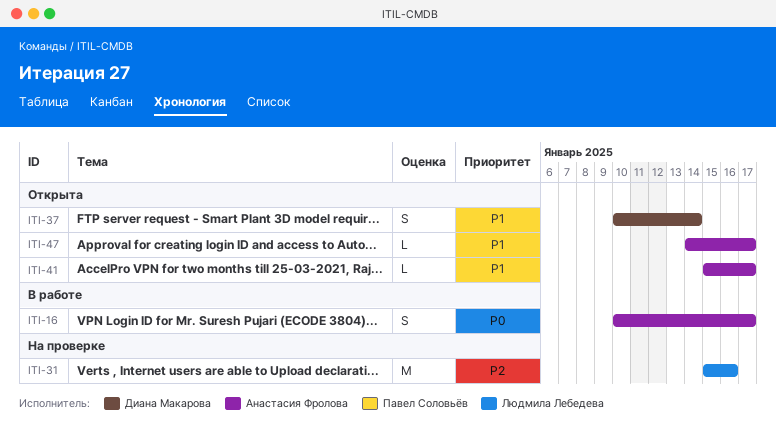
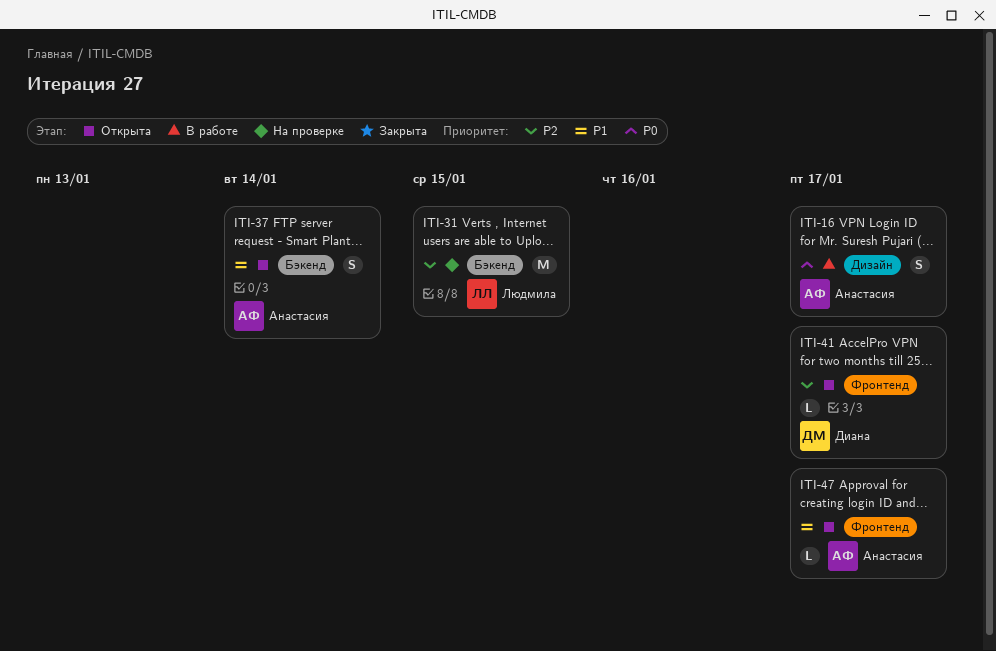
ITI-31, due: Jan 16 -> Jan 15
ITI-37, owner: Диана Макарова -> Анастасия Фролова
ITI-41, owner: Анастасия Фролова -> Диана Макарова
ITI-41, priority: P1 -> P2

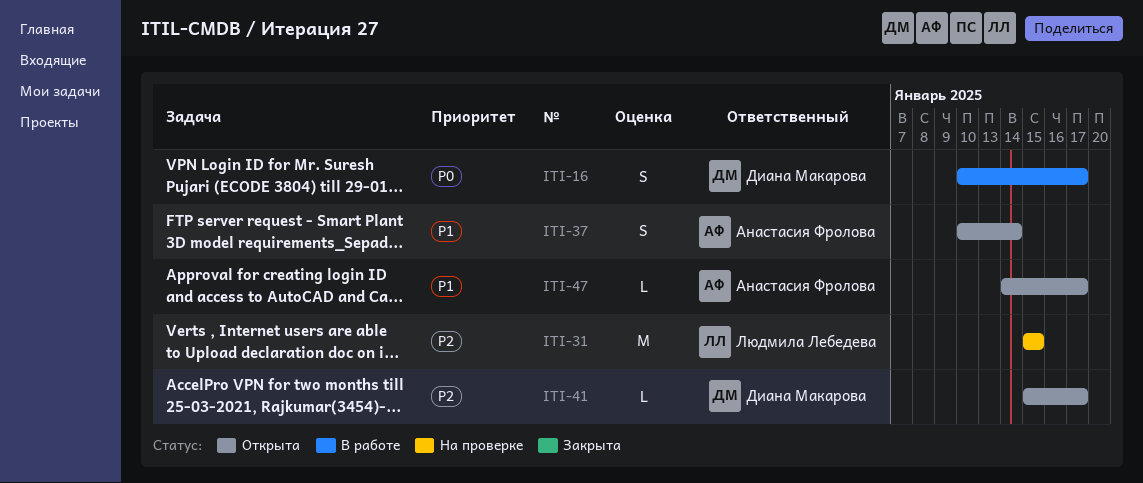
ITI-16, owner: Анастасия Фролова -> Диана Макарова

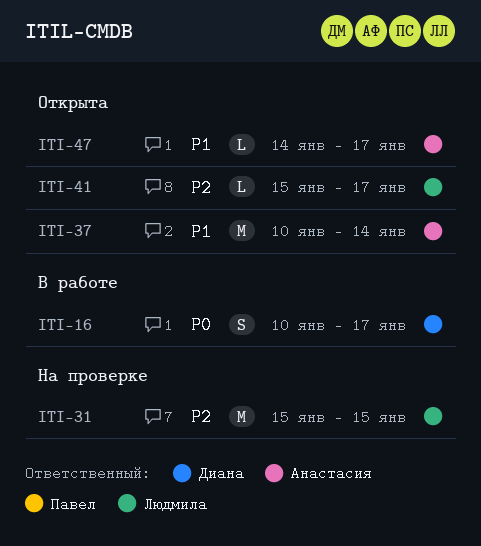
ITI-37, estimate: S -> M
ITI-41, owner: Диана Макарова -> Людмила Лебедева

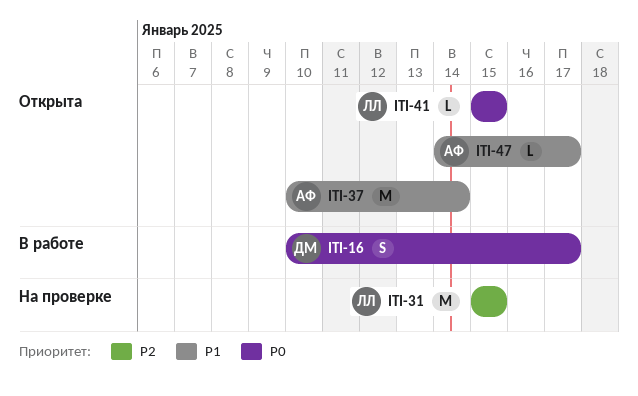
ITI-41, priority: P2 -> P0
ITI-41, due: Jan 17 -> Jan 15

